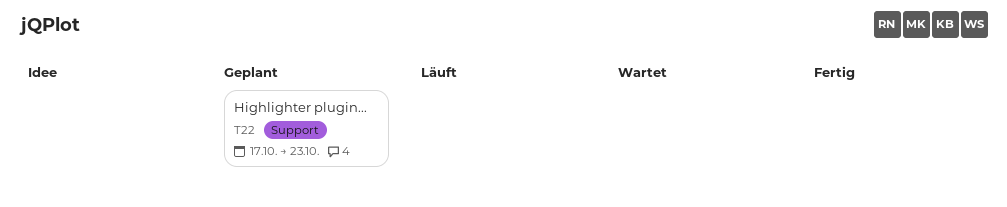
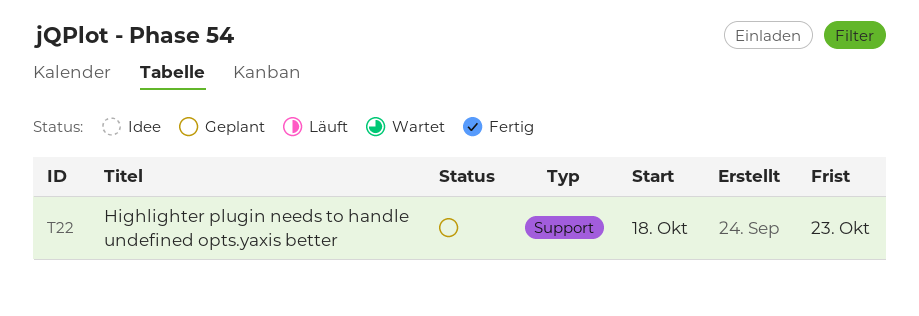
T22, start: Oct 17 -> Oct 18

